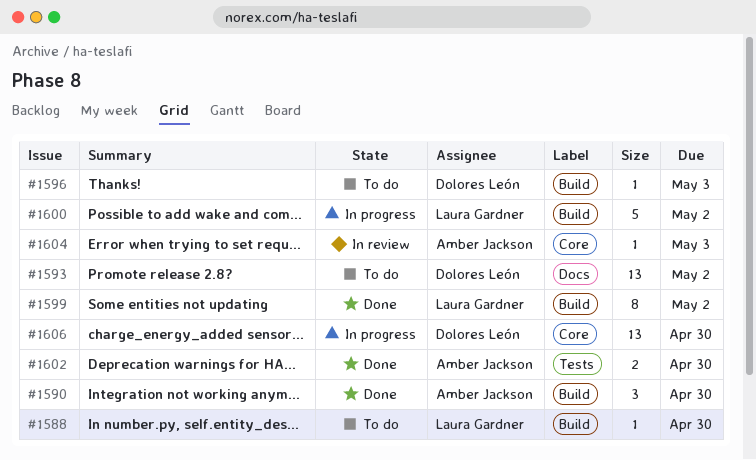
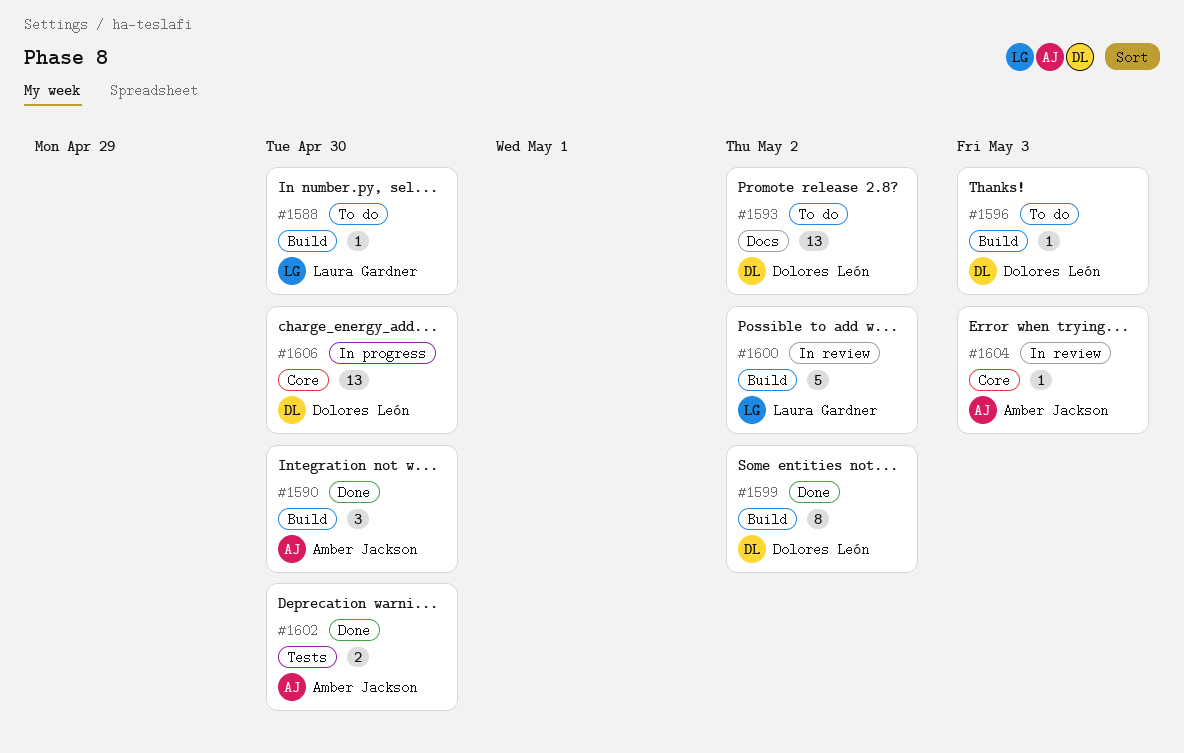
#1599, owner: Laura Gardner -> Dolores León
#1600, status: In progress -> In review

